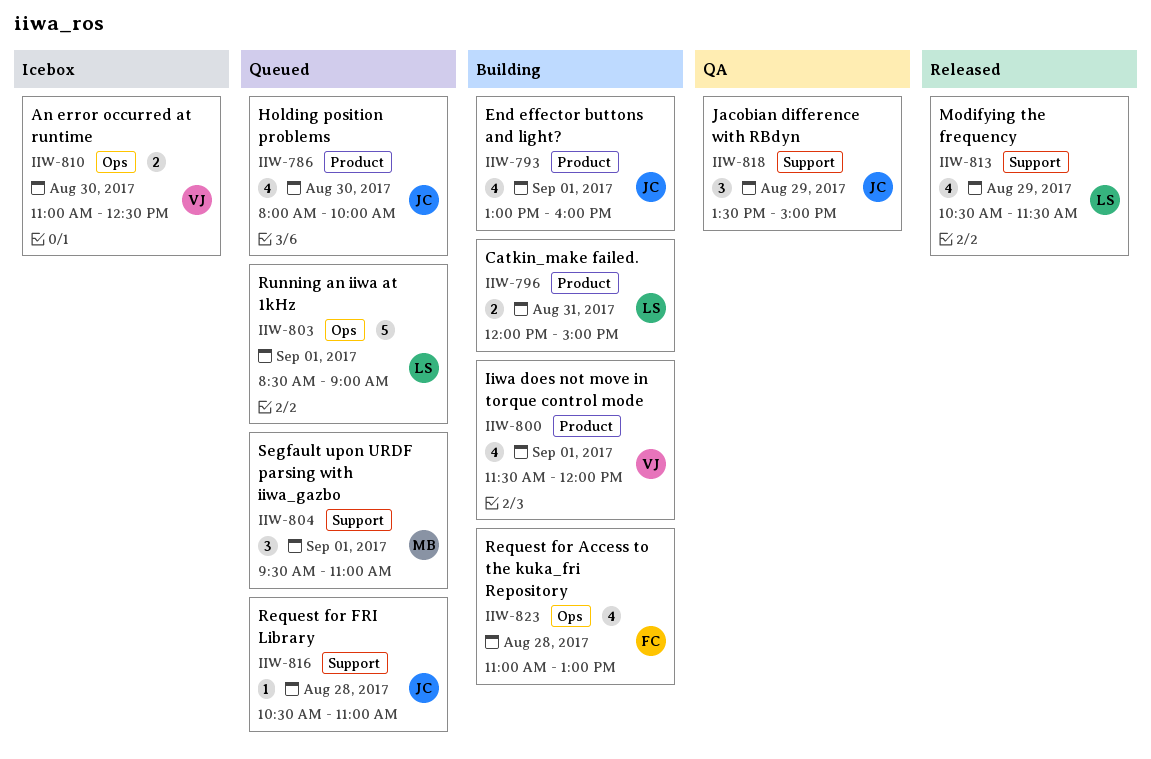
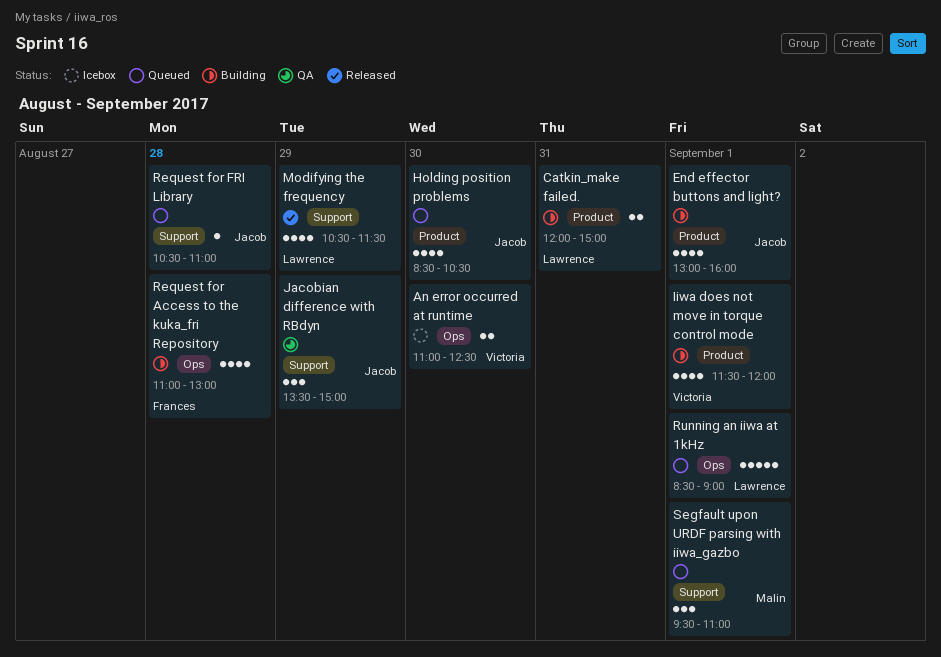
Holding position problems, begins: 08:00 -> 08:30
Holding position problems, ends: 10:00 -> 10:30

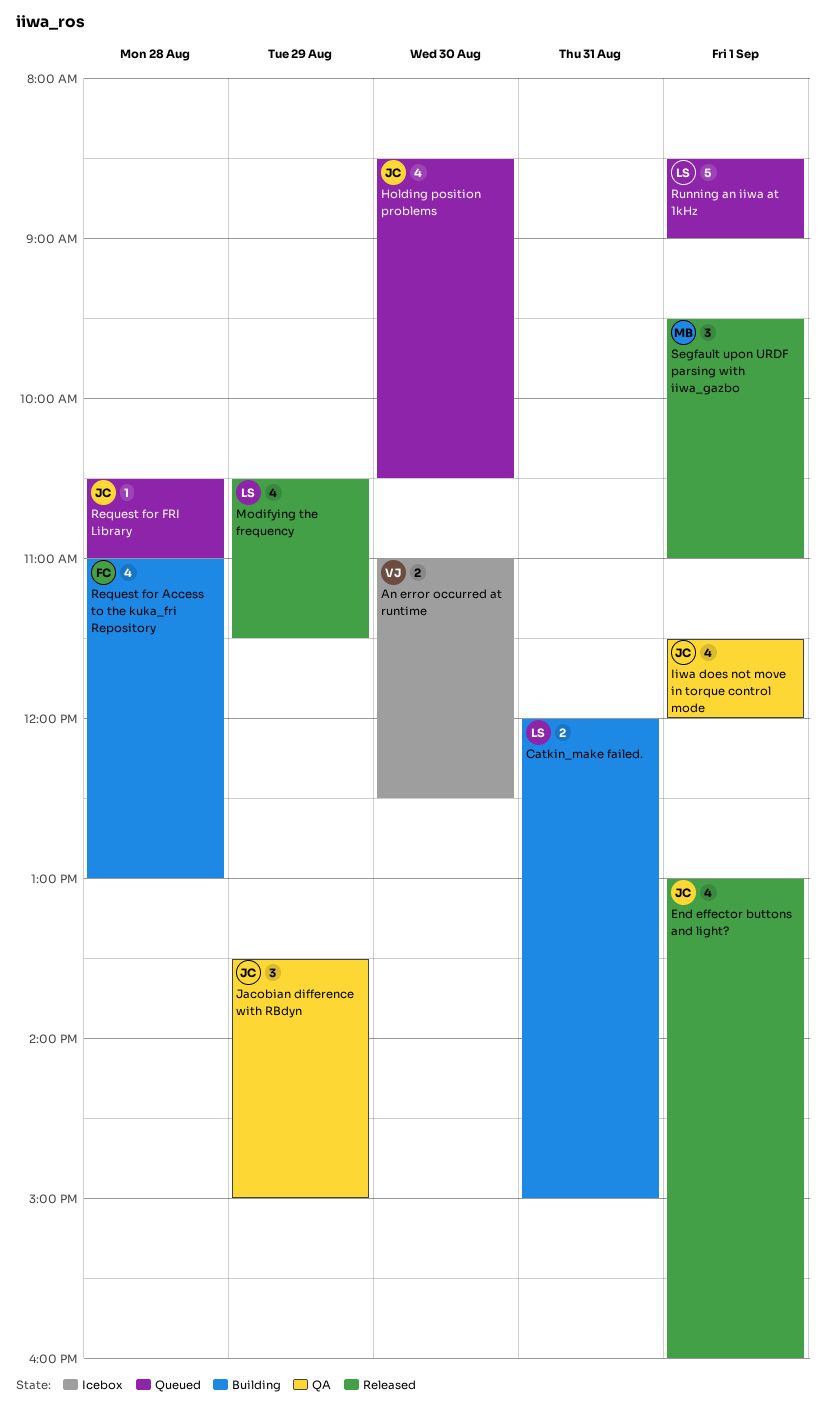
End effector buttons and light?, status: Building -> Released
Iiwa does not move in torque control mode, status: Building -> QA
Iiwa does not move in torque control mode, owner: Victoria -> Jacob
Segfault upon URDF parsing with iiwa_gazbo, status: Queued -> Released

